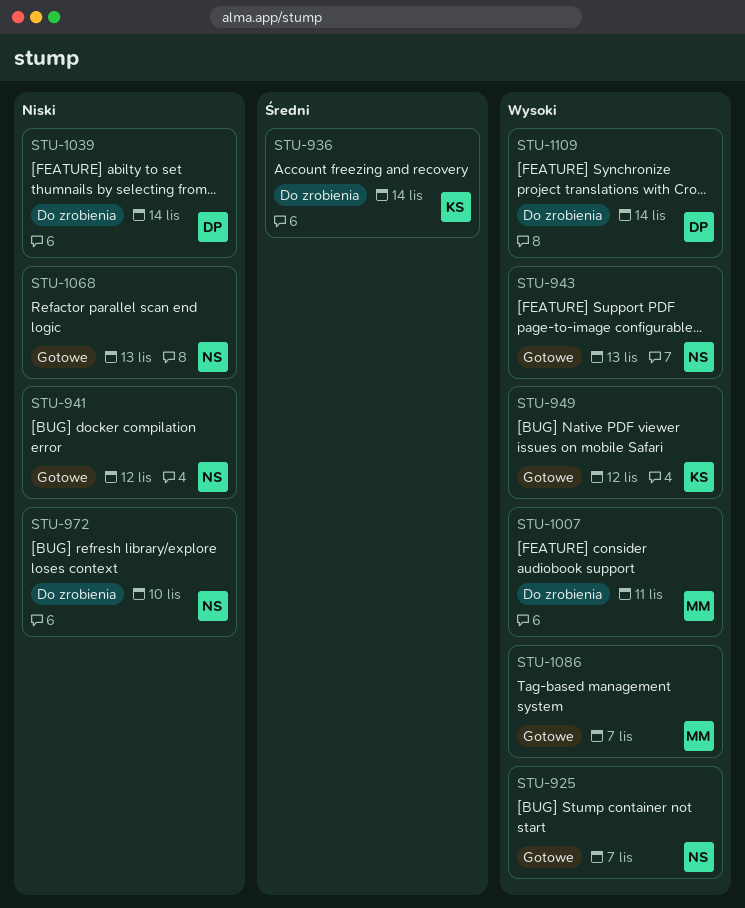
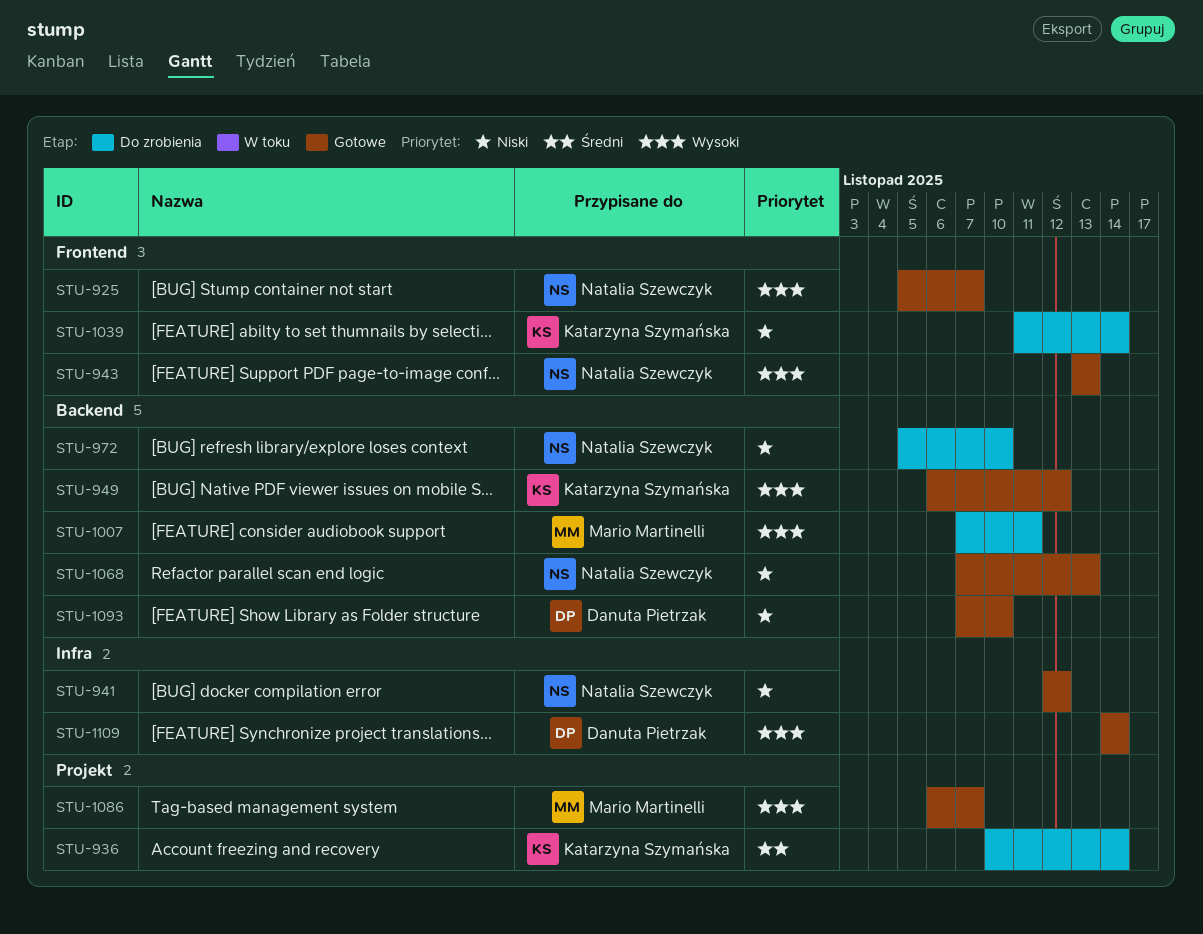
STU-1039, owner: Danuta Pietrzak -> Katarzyna Szymańska
STU-1093: none -> present
STU-1109, status: Do zrobienia -> Gotowe

